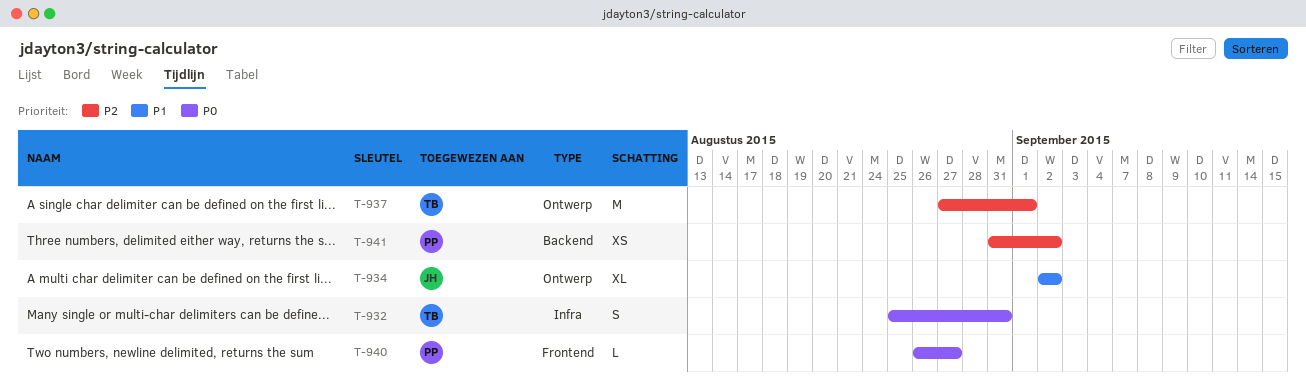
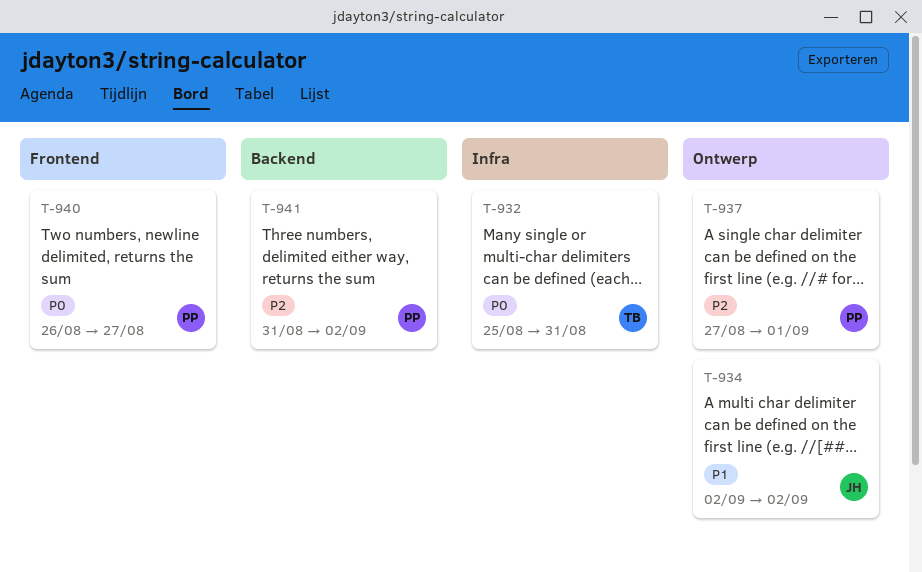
T-937, owner: TB -> PP

